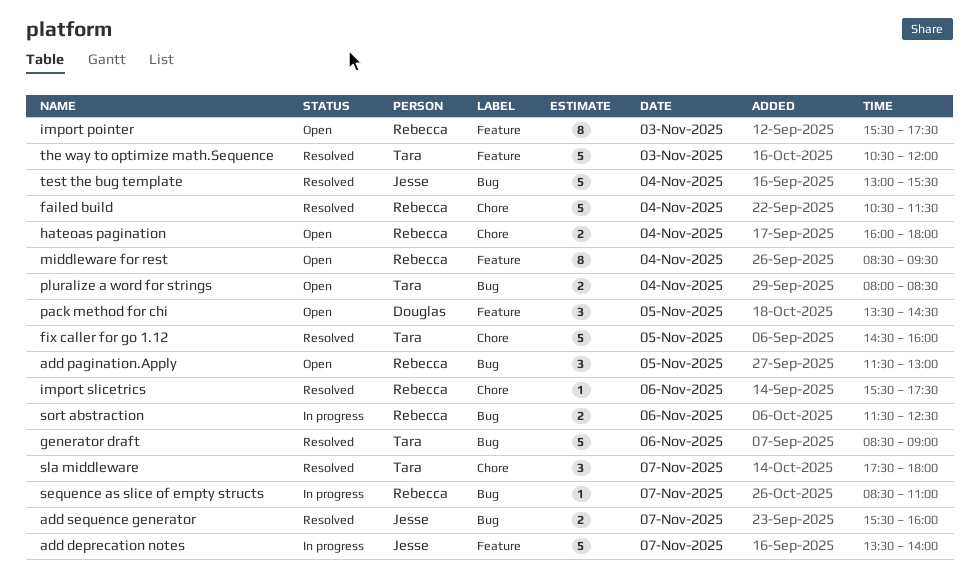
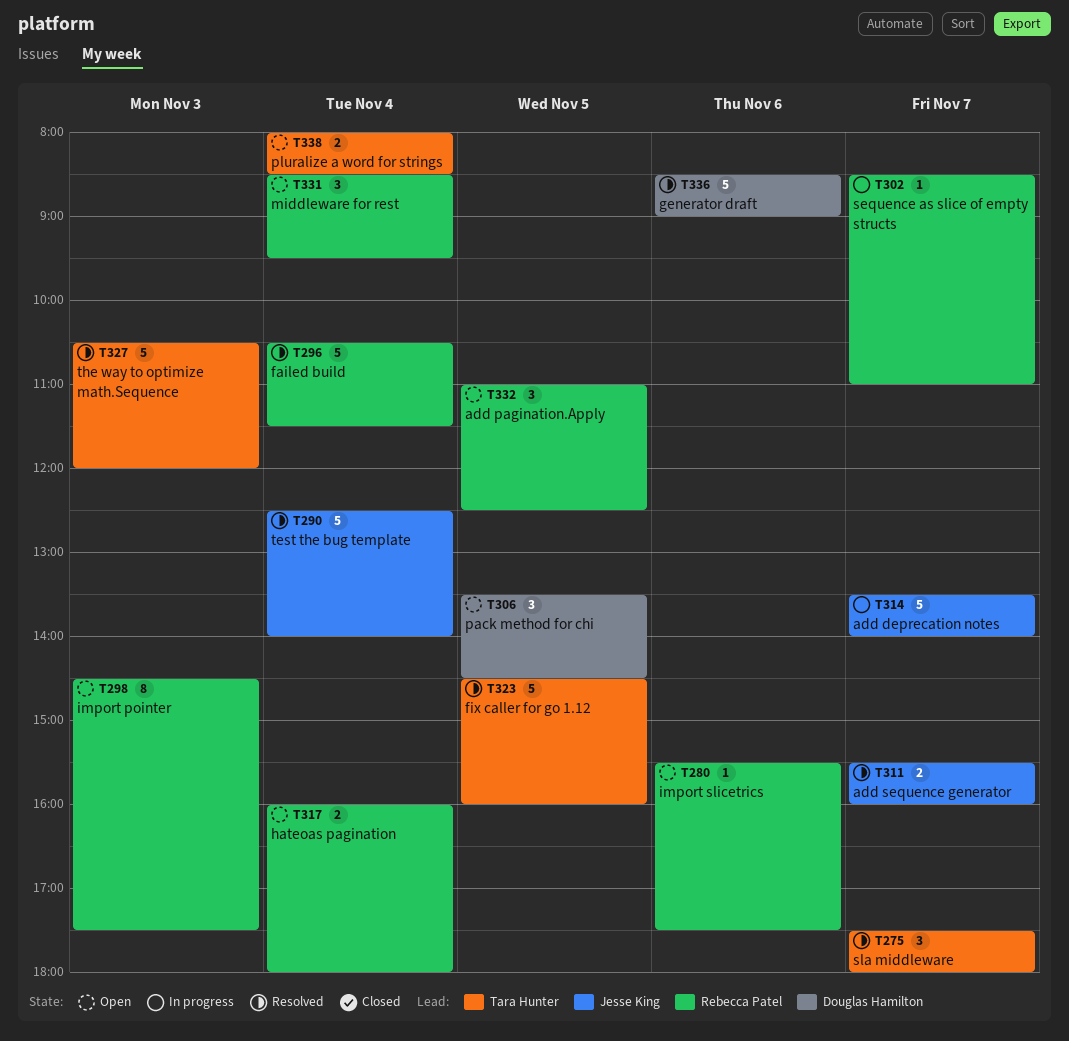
add pagination.Apply, begins: 11:30 -> 11:00
add pagination.Apply, ends: 13:00 -> 12:30
generator draft, owner: Tara Hunter -> Douglas Hamilton
import pointer, begins: 15:30 -> 14:30
import slicetrics, status: Resolved -> Open
middleware for rest, estimate: 8 -> 3
sort abstraction: present -> none
test the bug template, begins: 13:00 -> 12:30
test the bug template, ends: 15:30 -> 14:00

